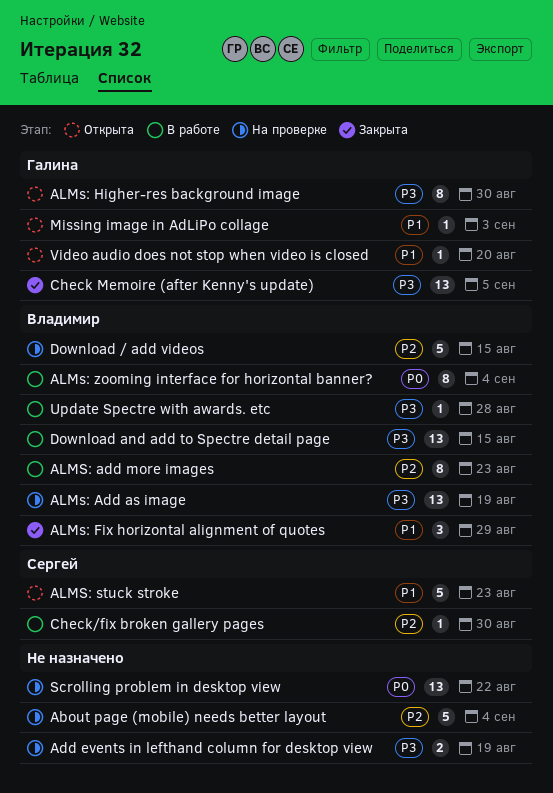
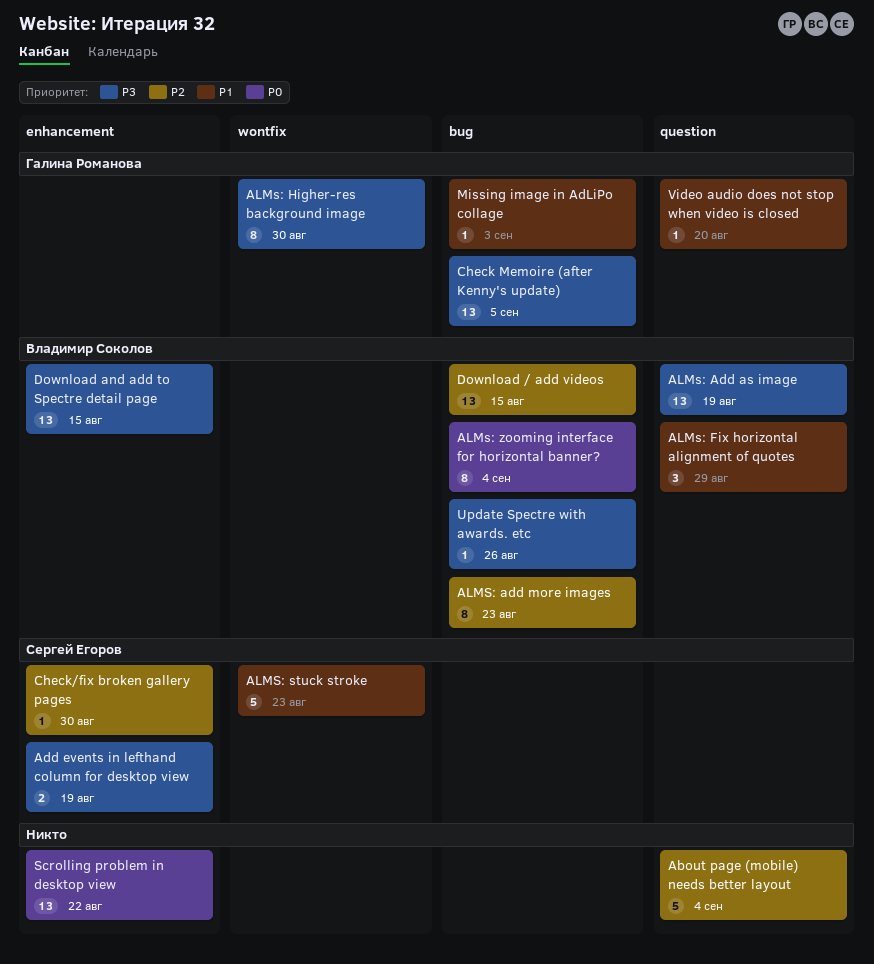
Add events in lefthand column for desktop view, owner: none -> Сергей Егоров
Download / add videos, estimate: 5 -> 13
Update Spectre with awards. etc, due: Aug 28 -> Aug 26

